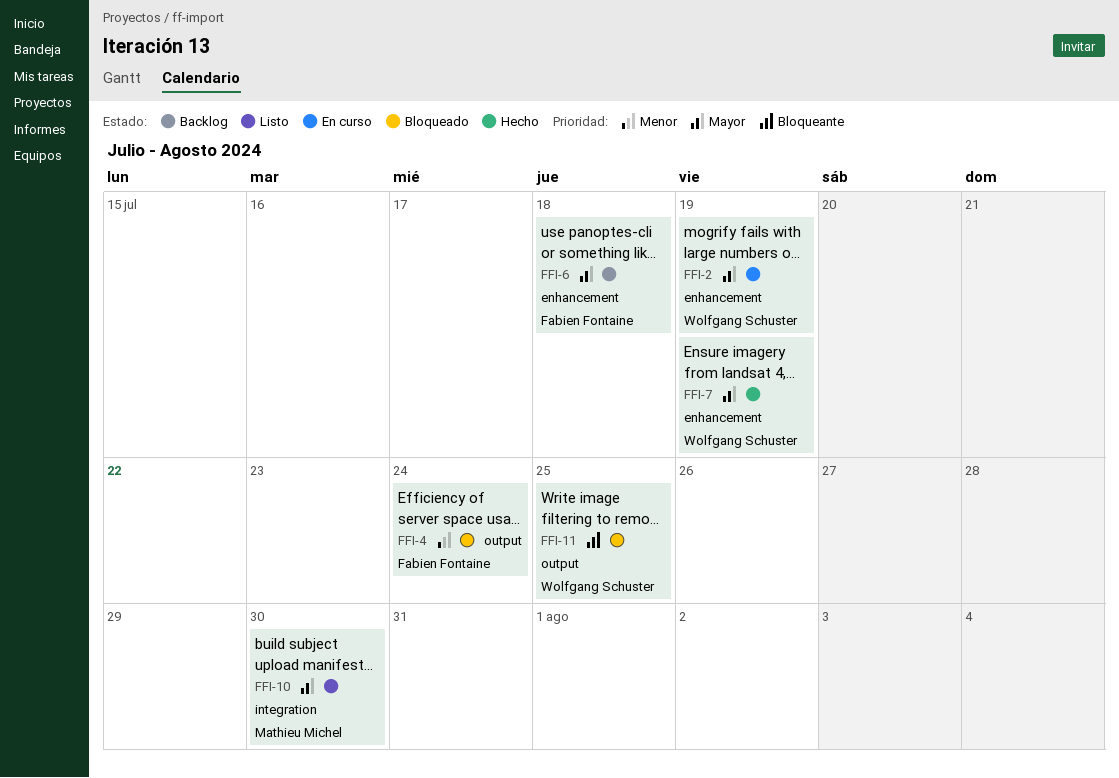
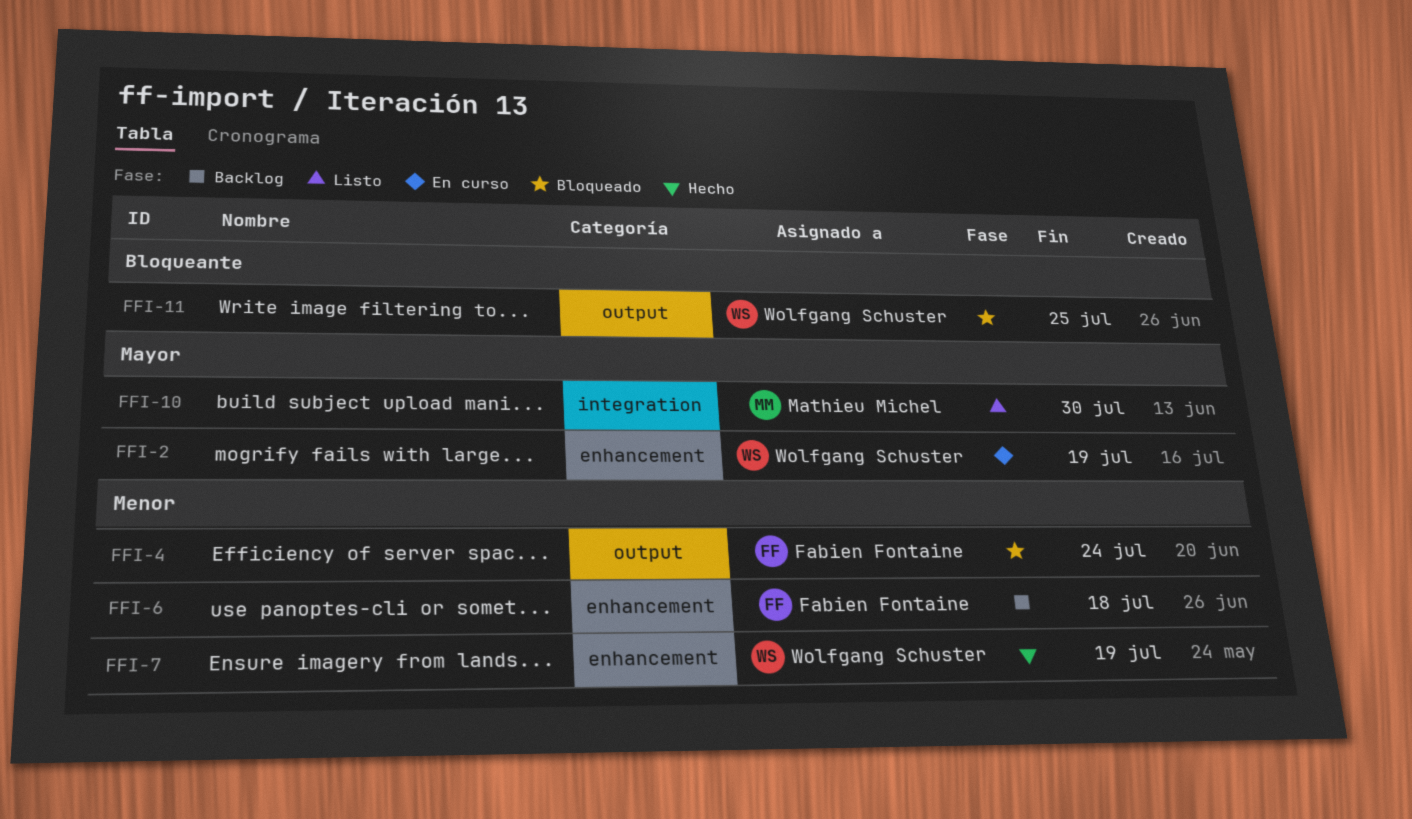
FFI-6, priority: Mayor -> Menor
FFI-7, priority: Mayor -> Menor

